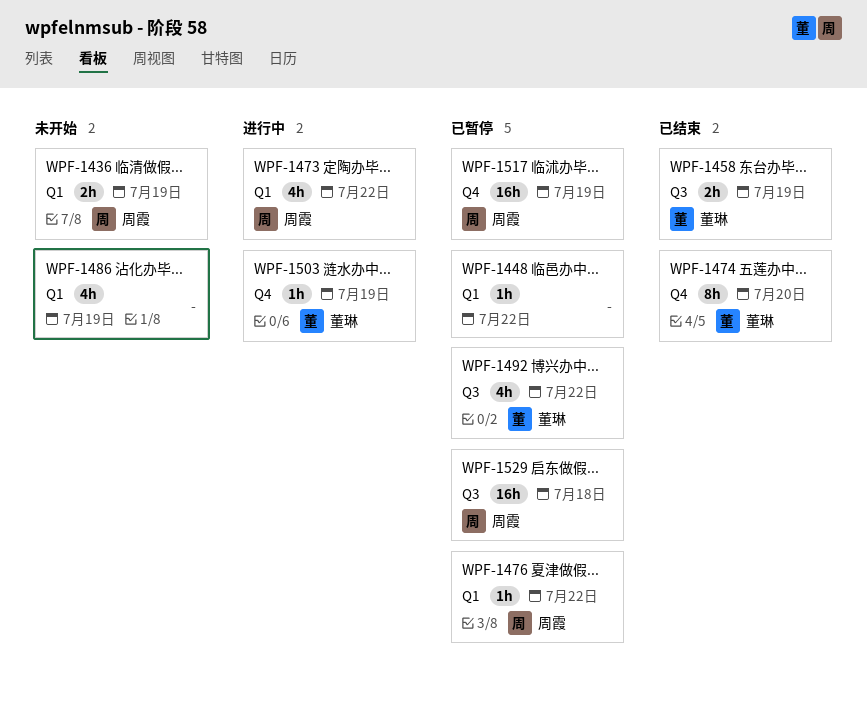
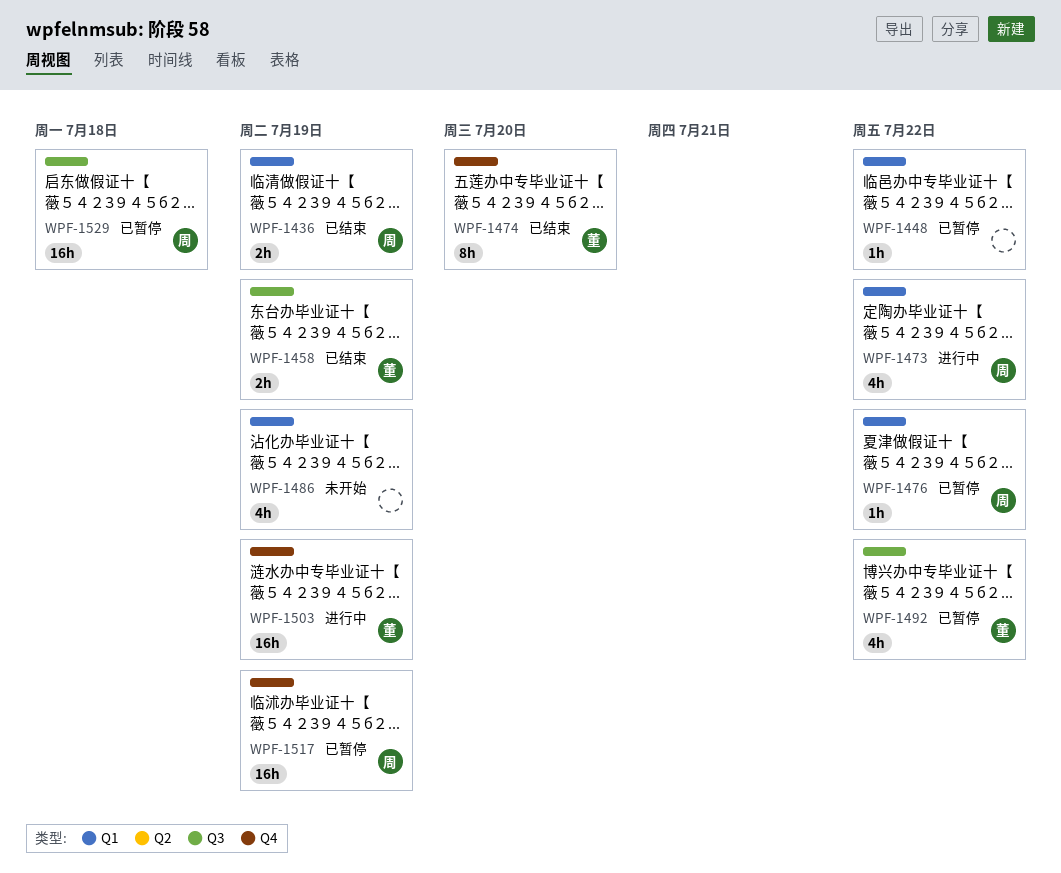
WPF-1436, status: 未开始 -> 已结束
WPF-1503, estimate: 1h -> 16h

